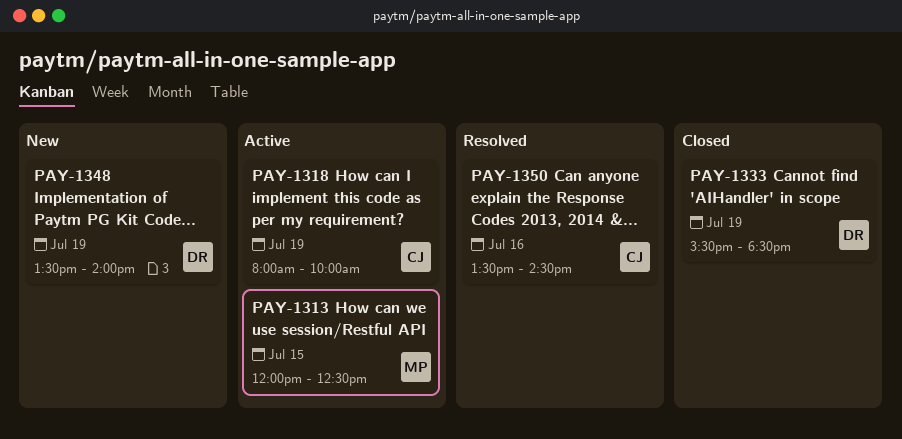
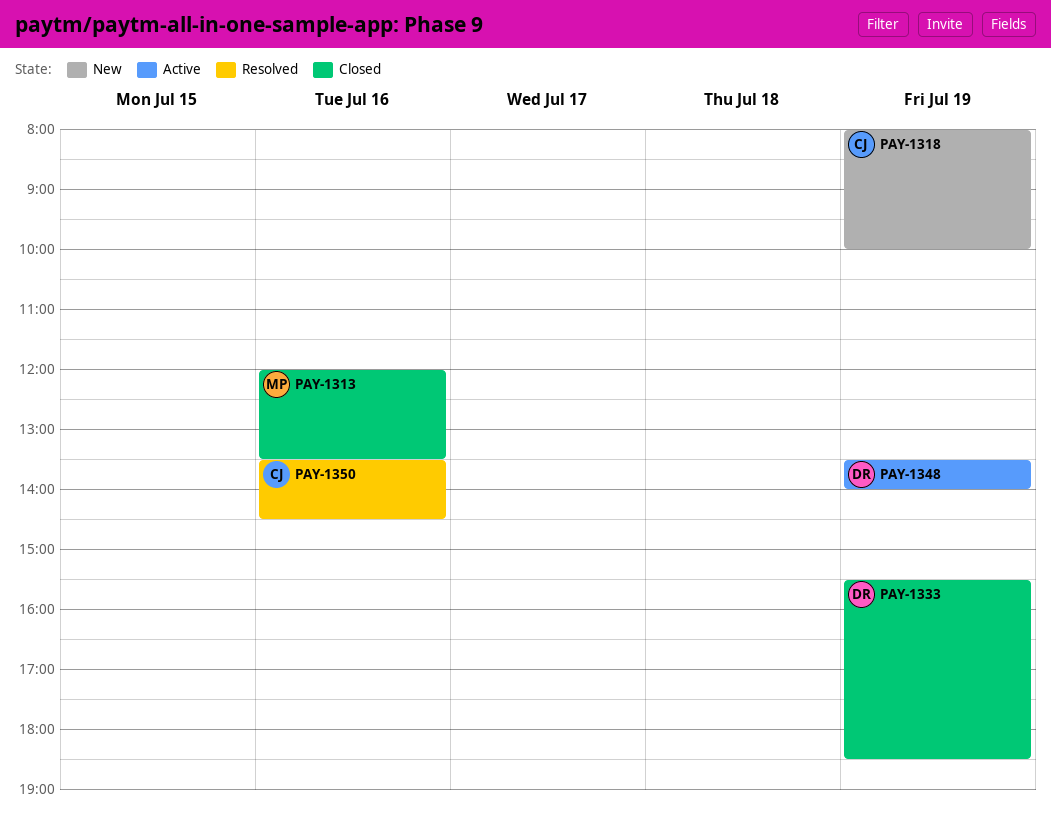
PAY-1313, status: Active -> Closed
PAY-1313, day: Jul 15 -> Jul 16
PAY-1313, ends: 12:30 -> 13:30
PAY-1318, status: Active -> New
PAY-1348, status: New -> Active

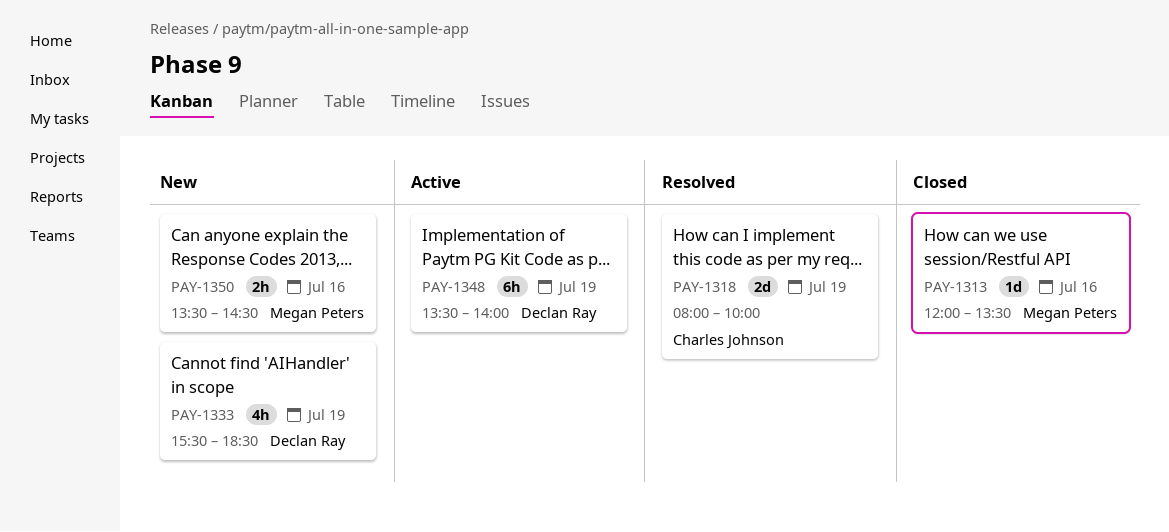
PAY-1318, status: New -> Resolved
PAY-1333, status: Closed -> New
PAY-1350, status: Resolved -> New
PAY-1350, owner: Charles Johnson -> Megan Peters

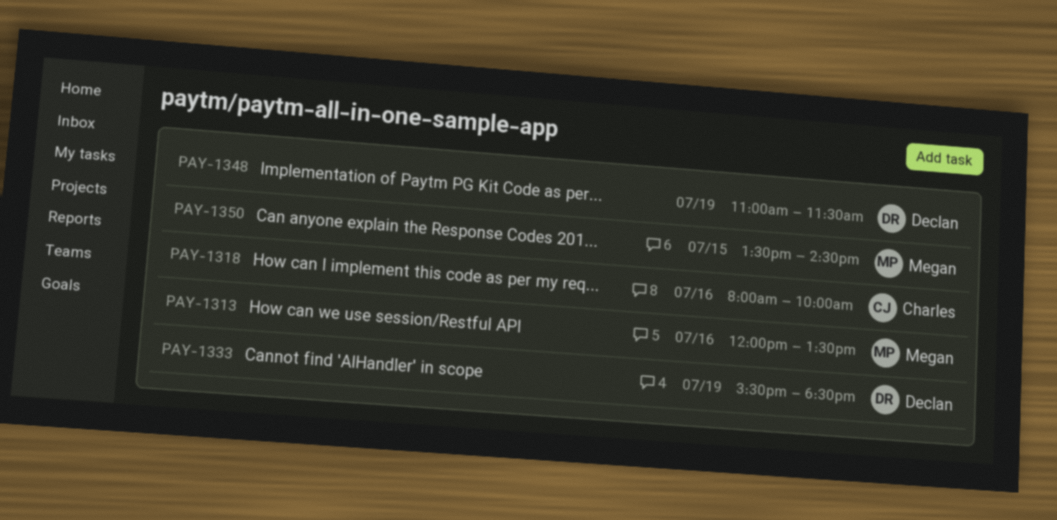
PAY-1318, day: Jul 19 -> Jul 16
PAY-1348, begins: 13:30 -> 11:00
PAY-1348, ends: 14:00 -> 11:30
PAY-1350, day: Jul 16 -> Jul 15

